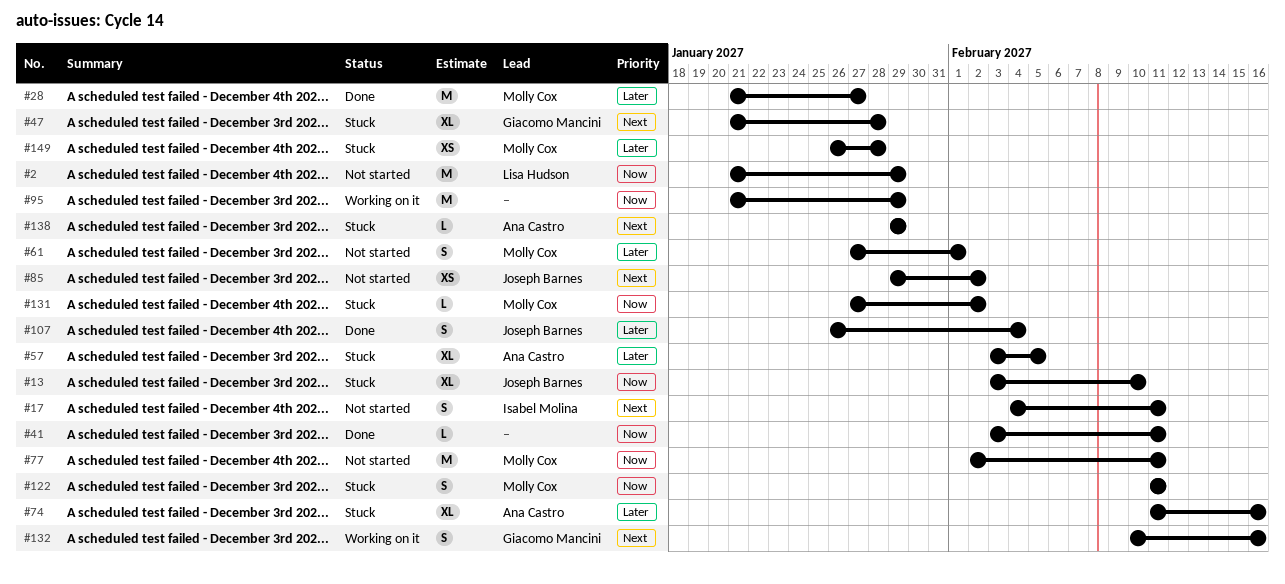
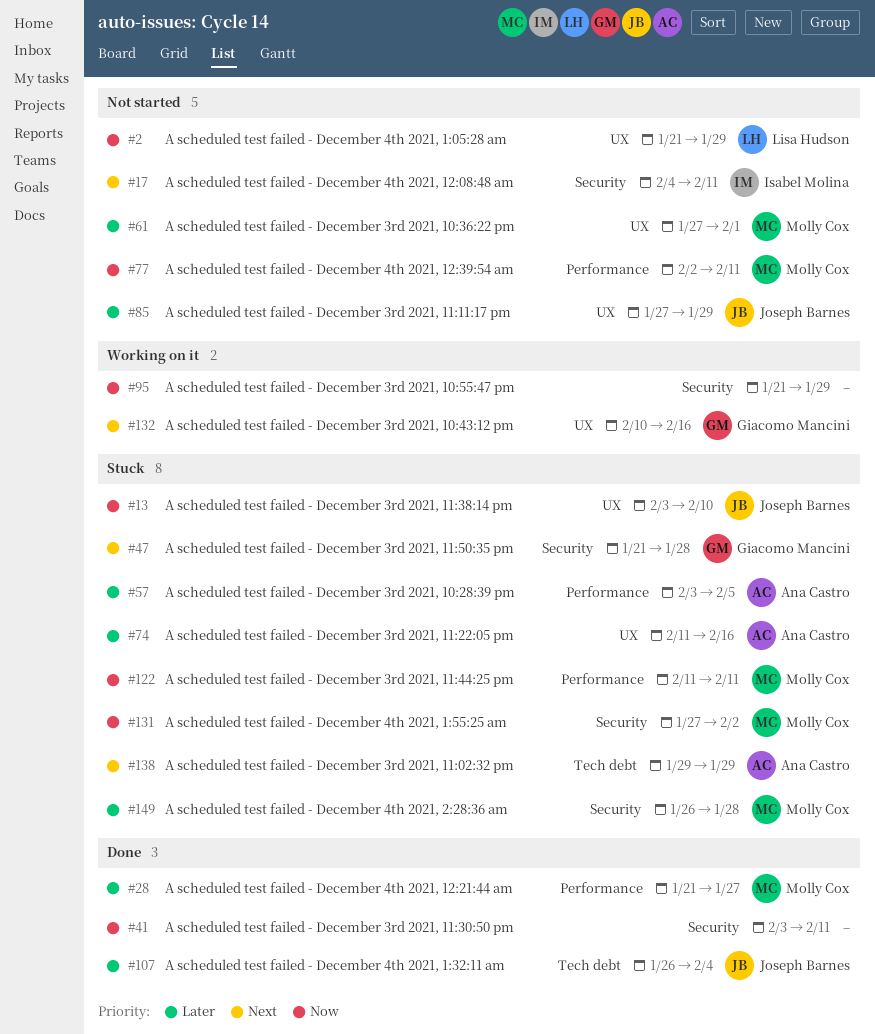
#85, priority: Next -> Later
#85, start: Jan 29 -> Jan 27
#85, due: Feb 2 -> Jan 29

